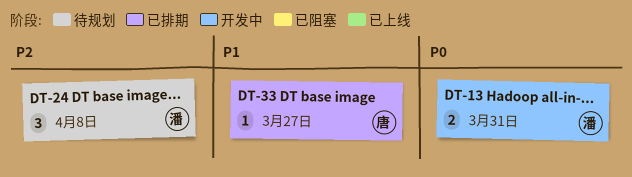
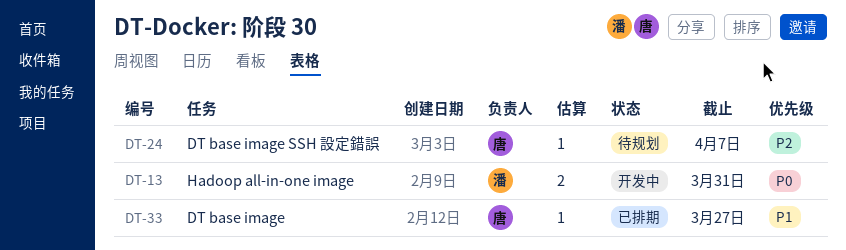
DT-24, owner: 潘 -> 唐
DT-24, estimate: 3 -> 1
DT-24, due: Apr 8 -> Apr 7

